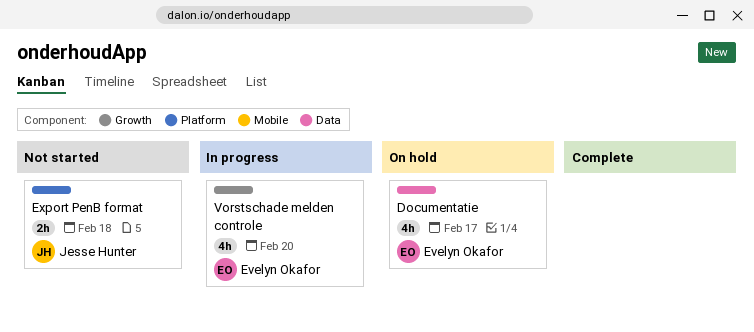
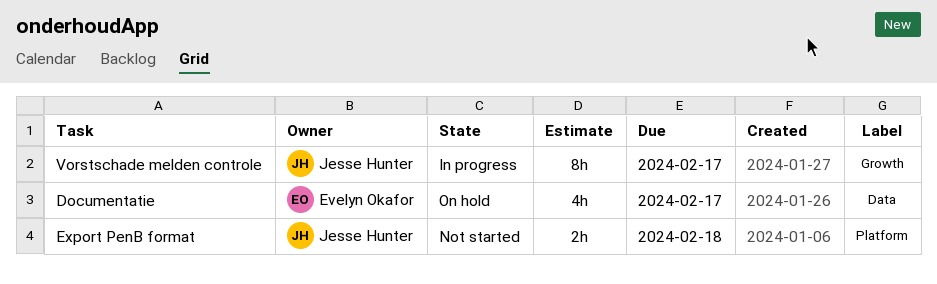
Vorstschade melden controle, owner: Evelyn Okafor -> Jesse Hunter
Vorstschade melden controle, estimate: 4h -> 8h
Vorstschade melden controle, due: Feb 20 -> Feb 17

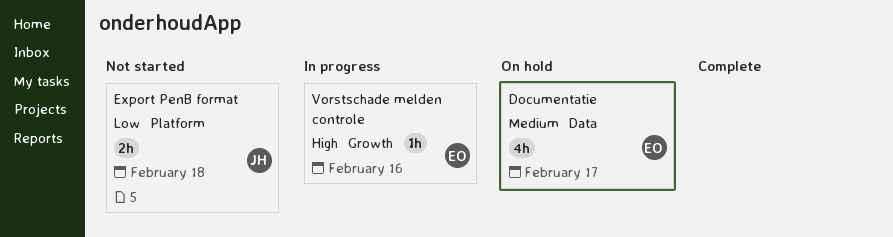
Vorstschade melden controle, owner: Jesse Hunter -> Evelyn Okafor
Vorstschade melden controle, estimate: 8h -> 1h
Vorstschade melden controle, due: Feb 17 -> Feb 16

